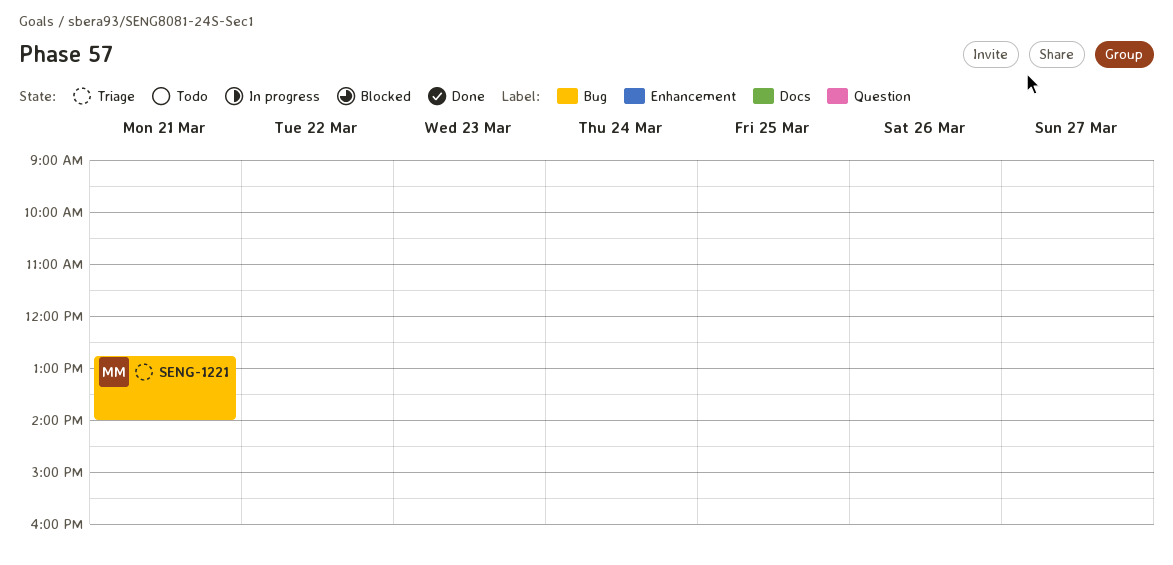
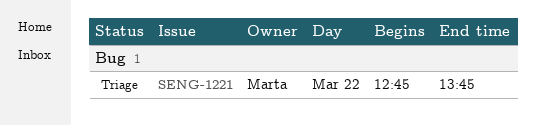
SENG-1221, day: Mar 21 -> Mar 22
SENG-1221, ends: 14:00 -> 13:45

